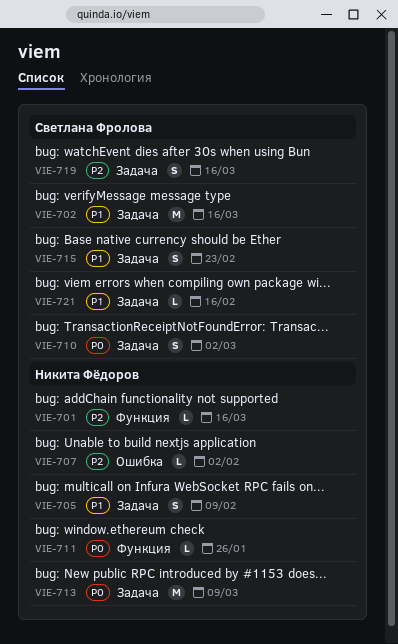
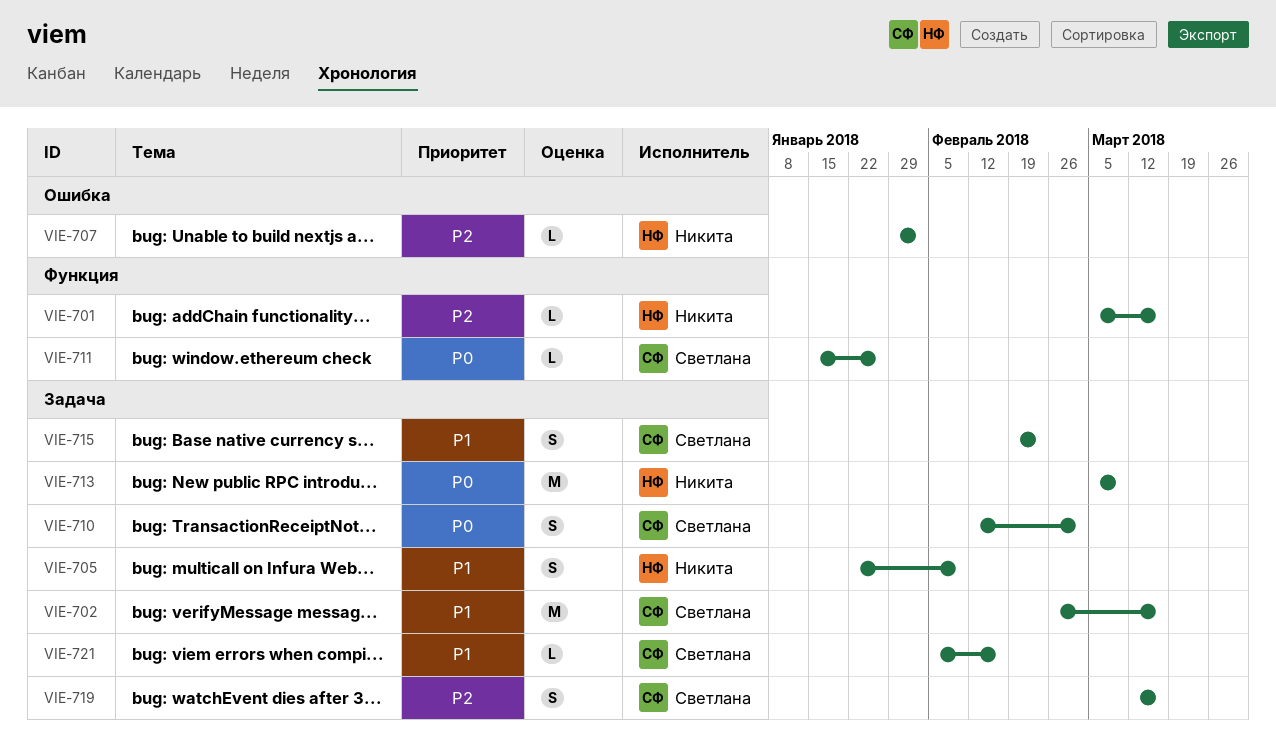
VIE-711, owner: Никита Фёдоров -> Светлана Фролова

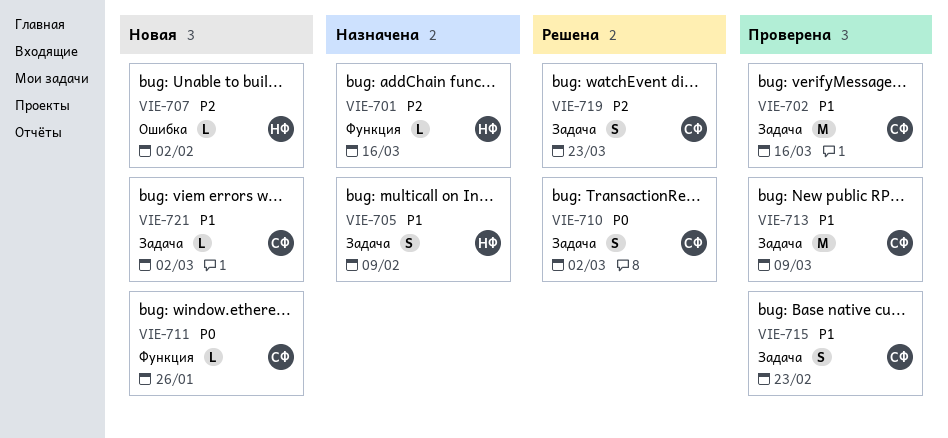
VIE-713, owner: Никита -> Светлана
VIE-713, priority: P0 -> P1
VIE-719, due: Mar 16 -> Mar 23
VIE-721, due: Feb 16 -> Mar 2

